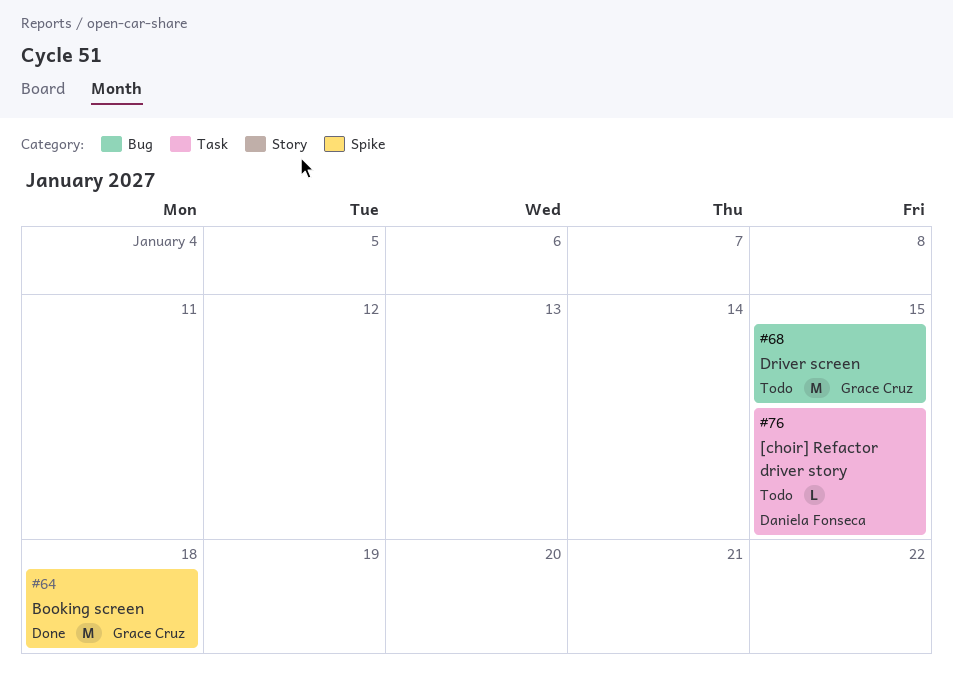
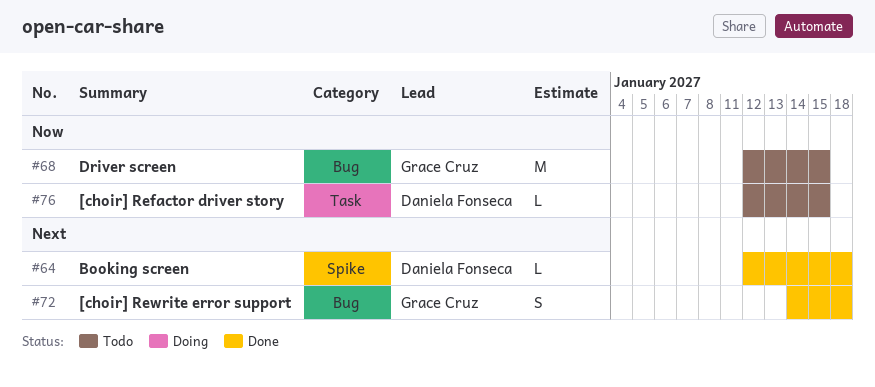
#64, owner: Grace Cruz -> Daniela Fonseca
#64, estimate: M -> L
#72: none -> present

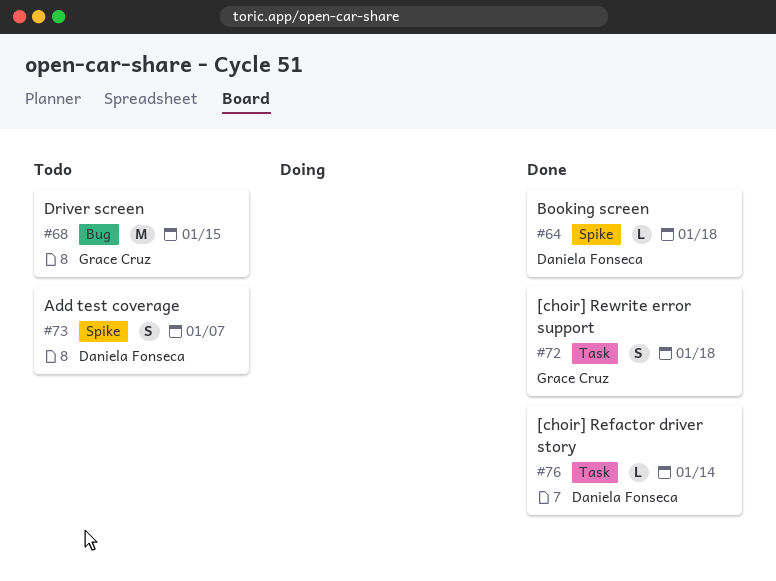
#72, label: Bug -> Task
#73: none -> present
#76, status: Todo -> Done
#76, due: Jan 15 -> Jan 14

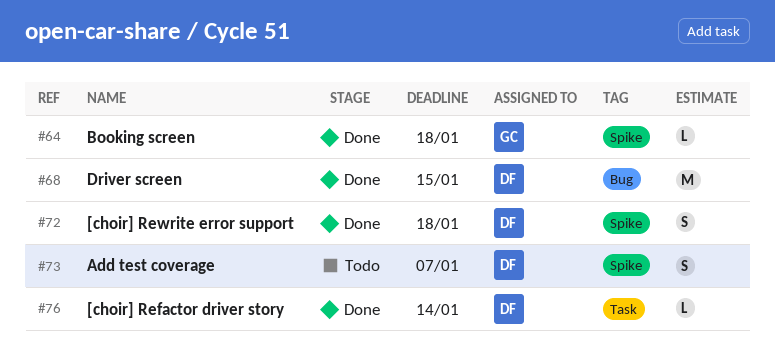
#64, owner: Daniela Fonseca -> Grace Cruz
#68, status: Todo -> Done
#68, owner: Grace Cruz -> Daniela Fonseca
#72, owner: Grace Cruz -> Daniela Fonseca
#72, label: Task -> Spike

